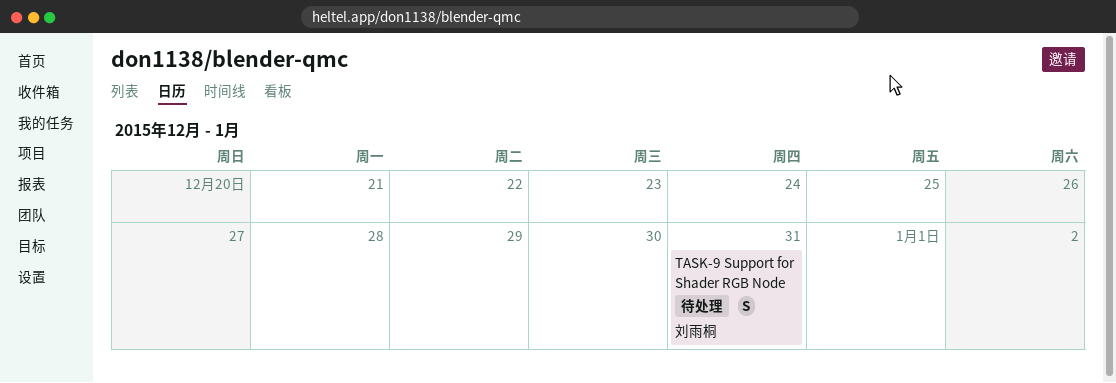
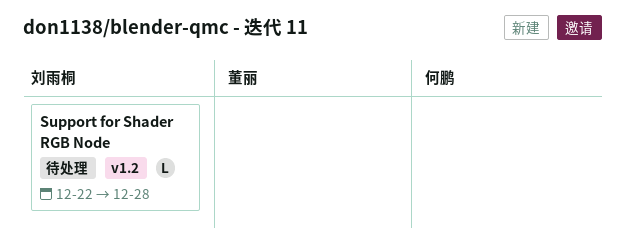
Support for Shader RGB Node, estimate: S -> L
Support for Shader RGB Node, due: Dec 31 -> Dec 28

